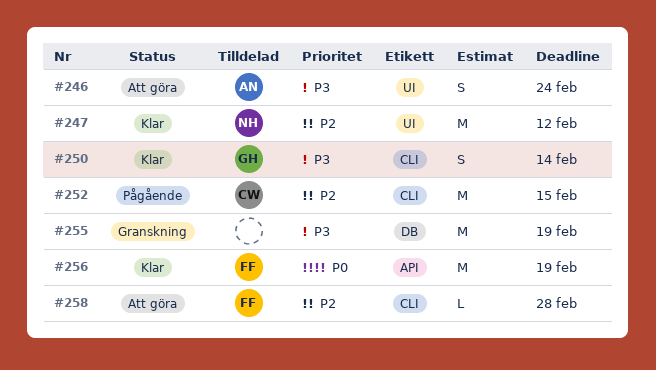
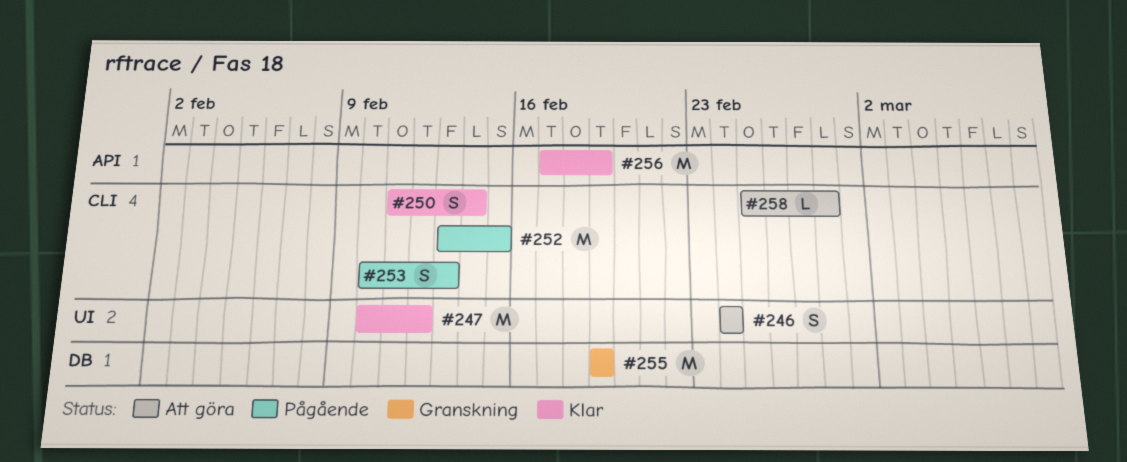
#253: none -> present

